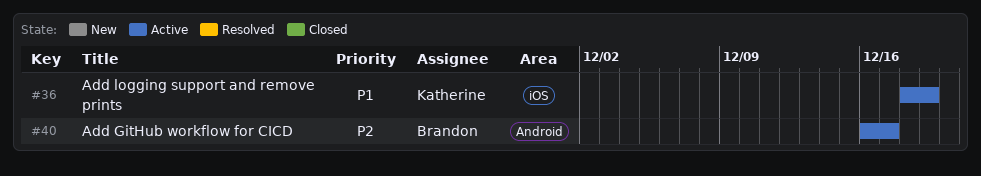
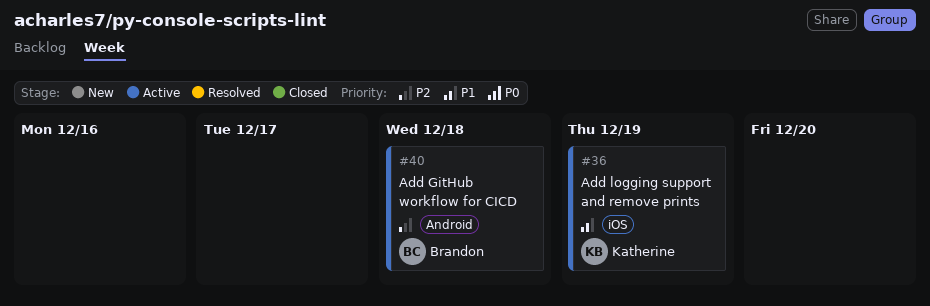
#40, due: Dec 17 -> Dec 18

